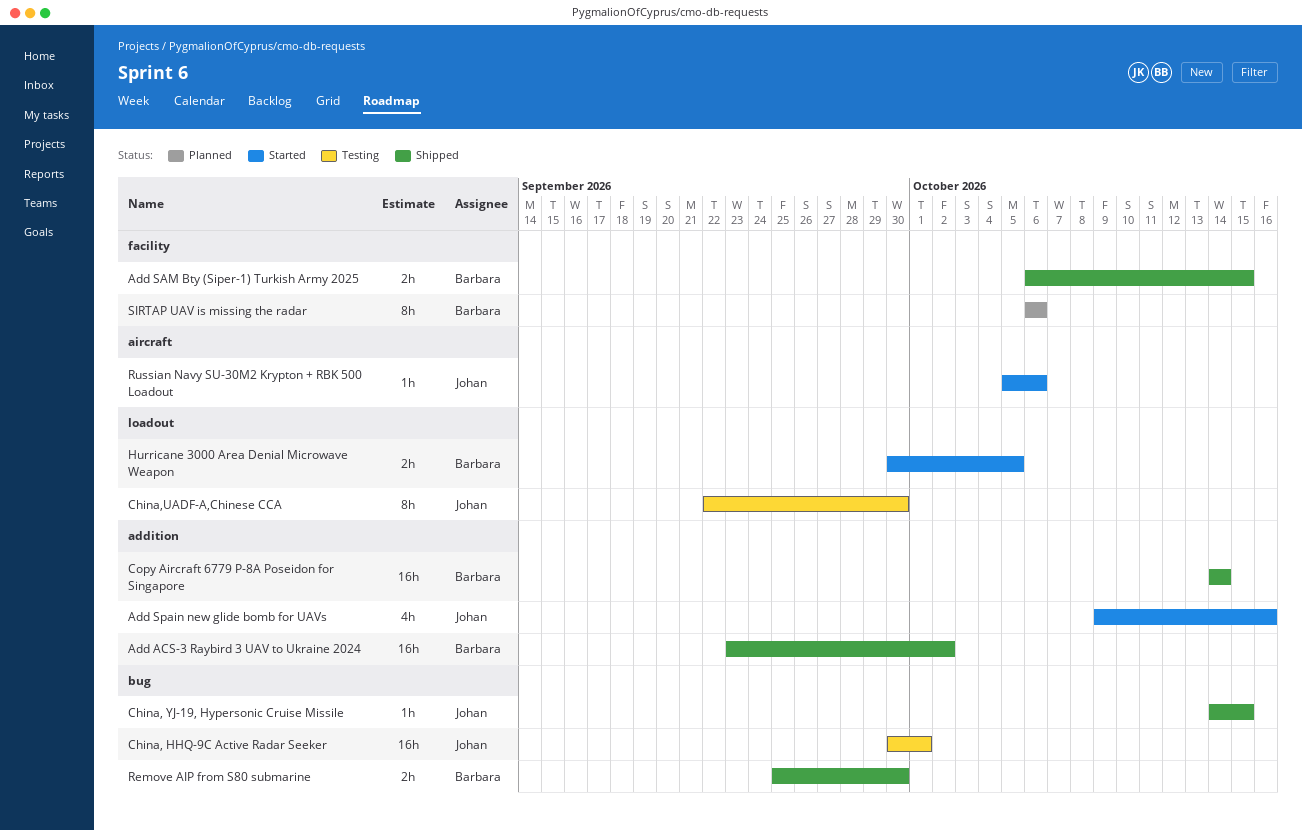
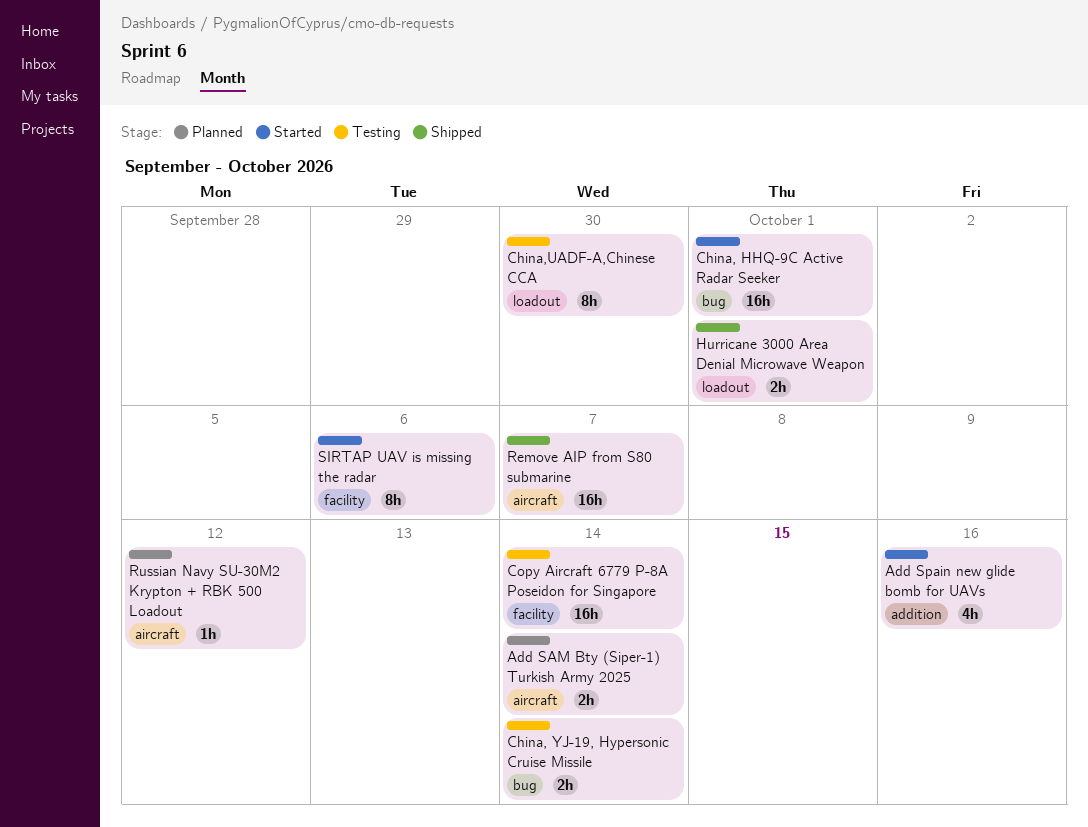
Add ACS-3 Raybird 3 UAV to Ukraine 2024: present -> none
Add SAM Bty (Siper-1) Turkish Army 2025, status: Shipped -> Planned
Add SAM Bty (Siper-1) Turkish Army 2025, label: facility -> aircraft
Add SAM Bty (Siper-1) Turkish Army 2025, due: Oct 15 -> Oct 14
China, HHQ-9C Active Radar Seeker, status: Testing -> Started
China, YJ-19, Hypersonic Cruise Missile, status: Shipped -> Testing
China, YJ-19, Hypersonic Cruise Missile, estimate: 1h -> 2h
China, YJ-19, Hypersonic Cruise Missile, due: Oct 15 -> Oct 14
Copy Aircraft 6779 P-8A Poseidon for Singapore, status: Shipped -> Testing
Copy Aircraft 6779 P-8A Poseidon for Singapore, label: addition -> facility
Hurricane 3000 Area Denial Microwave Weapon, status: Started -> Shipped
Hurricane 3000 Area Denial Microwave Weapon, due: Oct 5 -> Oct 1
Remove AIP from S80 submarine, label: bug -> aircraft
Remove AIP from S80 submarine, estimate: 2h -> 16h
Remove AIP from S80 submarine, due: Sep 30 -> Oct 7
Russian Navy SU-30M2 Krypton + RBK 500 Loadout, status: Started -> Planned
Russian Navy SU-30M2 Krypton + RBK 500 Loadout, due: Oct 6 -> Oct 12
SIRTAP UAV is missing the radar, status: Planned -> Started

